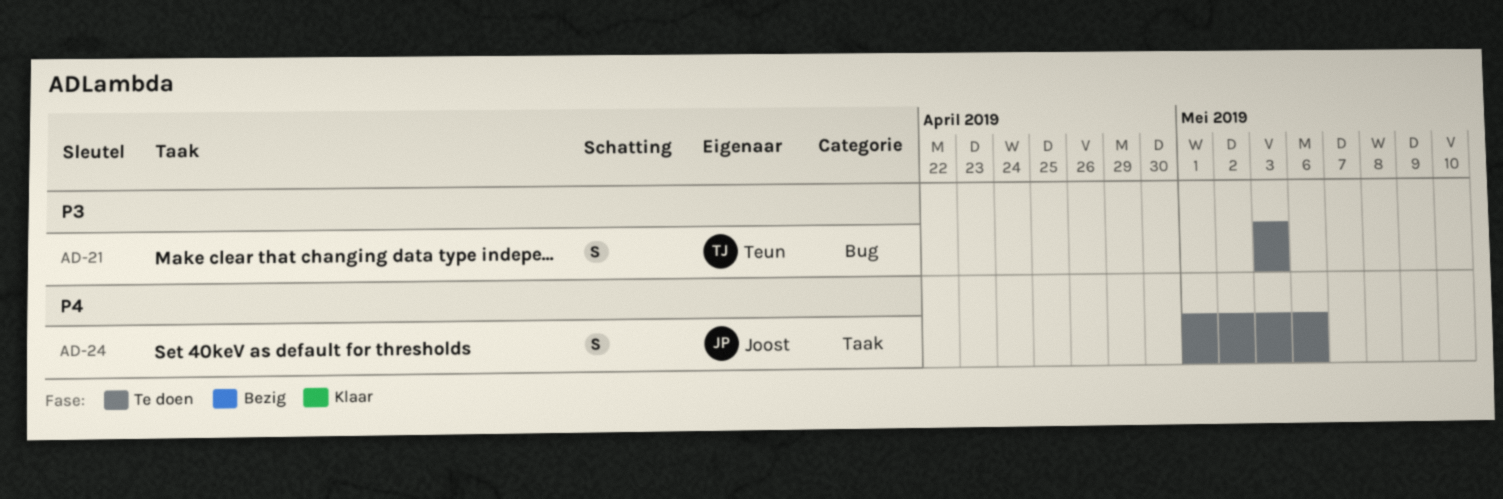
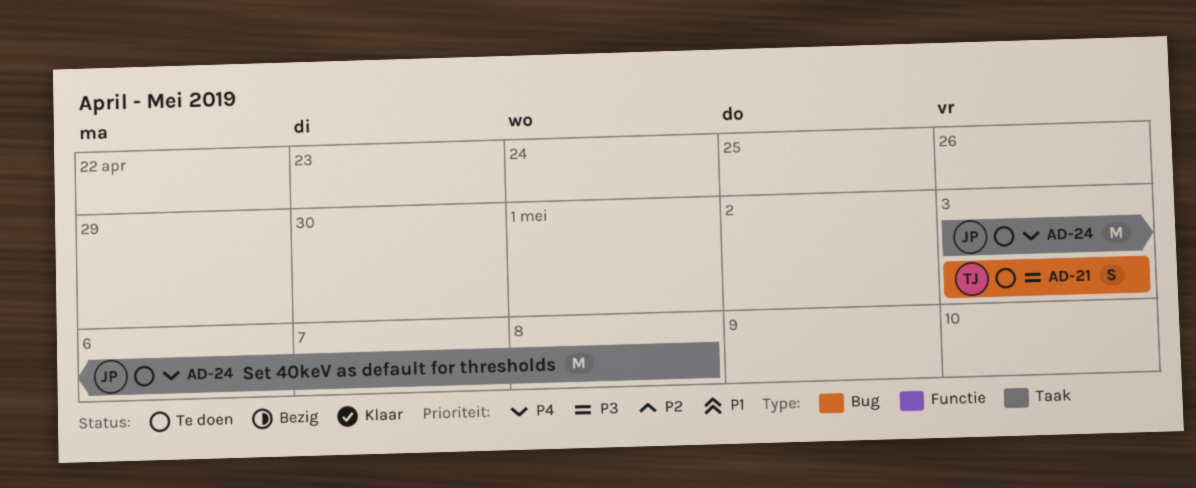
AD-24, estimate: S -> M
AD-24, start: May 1 -> May 3
AD-24, due: May 6 -> May 8

